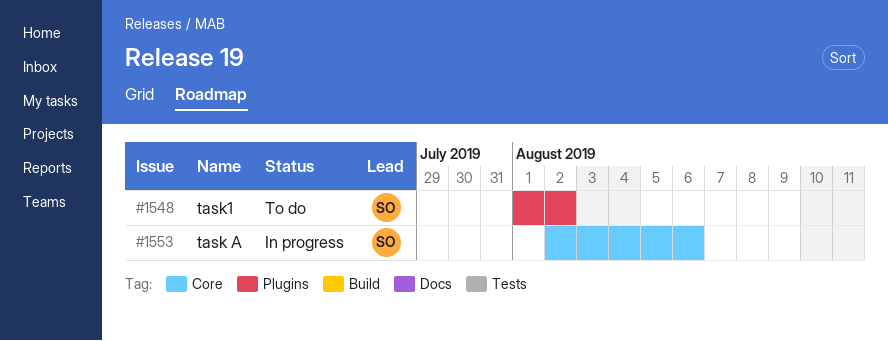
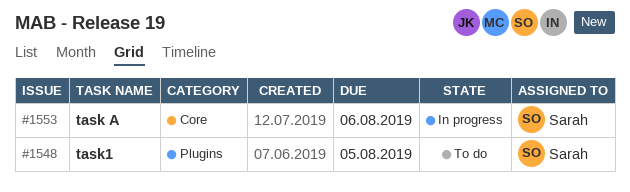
#1548, due: Aug 2 -> Aug 5

